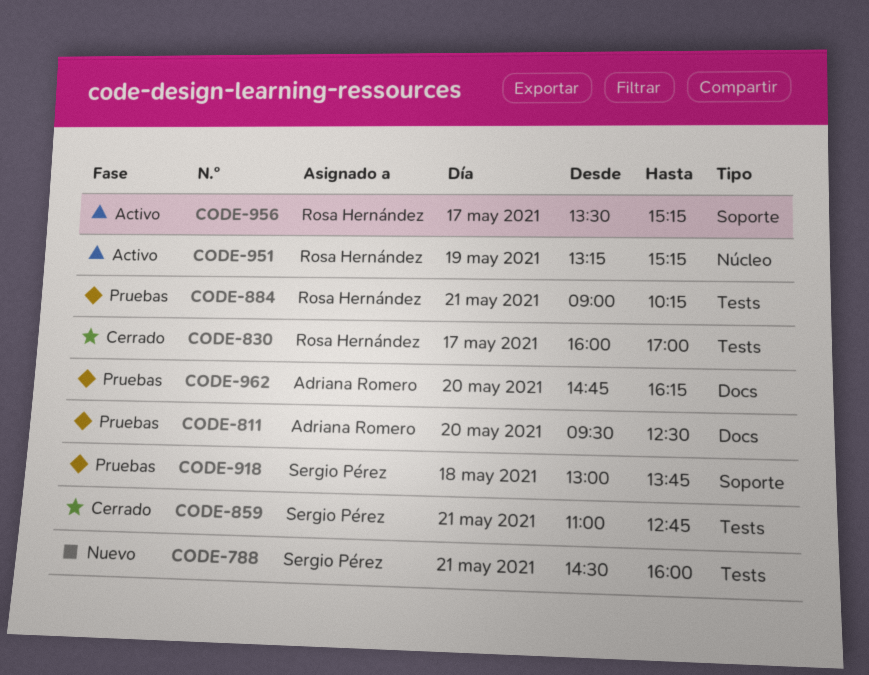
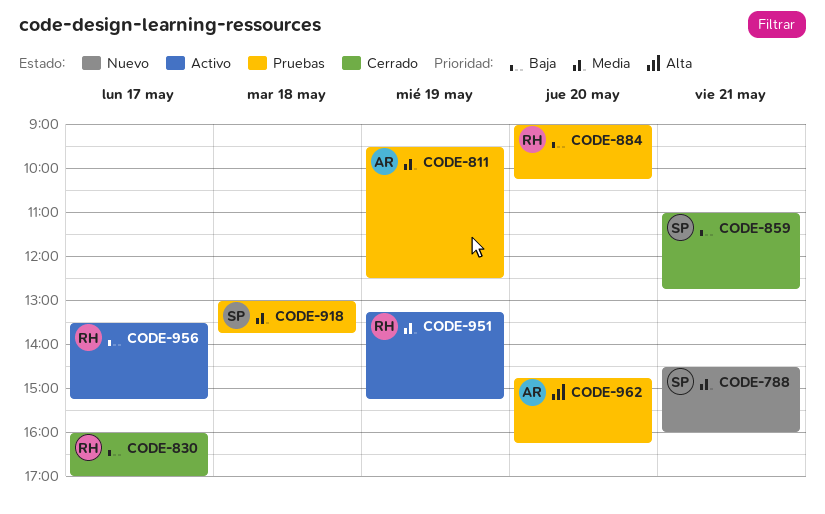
CODE-811, day: May 20 -> May 19
CODE-884, day: May 21 -> May 20

